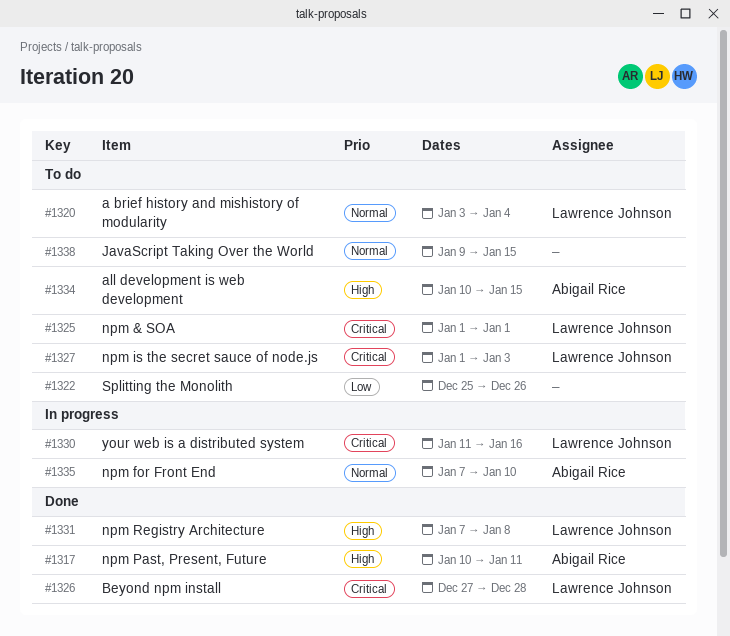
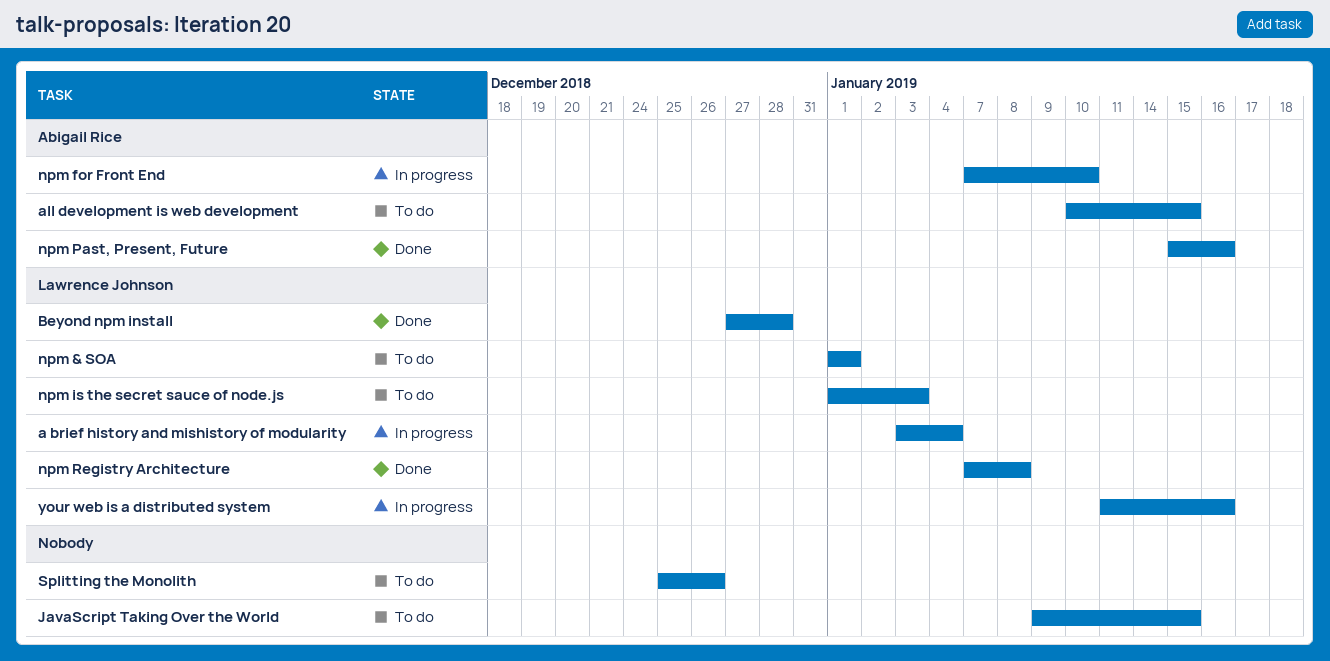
a brief history and mishistory of modularity, status: To do -> In progress
npm Past, Present, Future, start: Jan 10 -> Jan 15
npm Past, Present, Future, due: Jan 11 -> Jan 16

